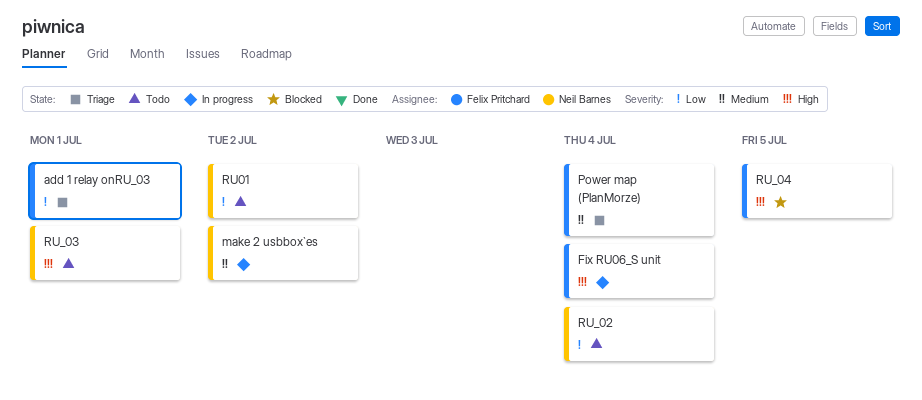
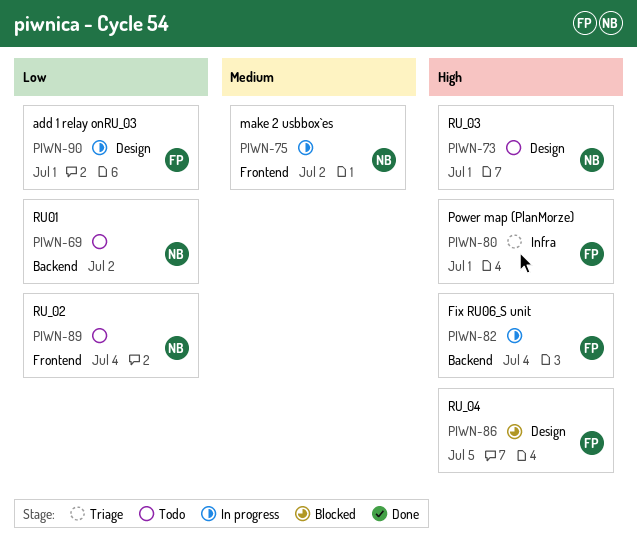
add 1 relay onRU_03, status: Triage -> In progress
Power map (PlanMorze), priority: Medium -> High
Power map (PlanMorze), due: Jul 4 -> Jul 1

